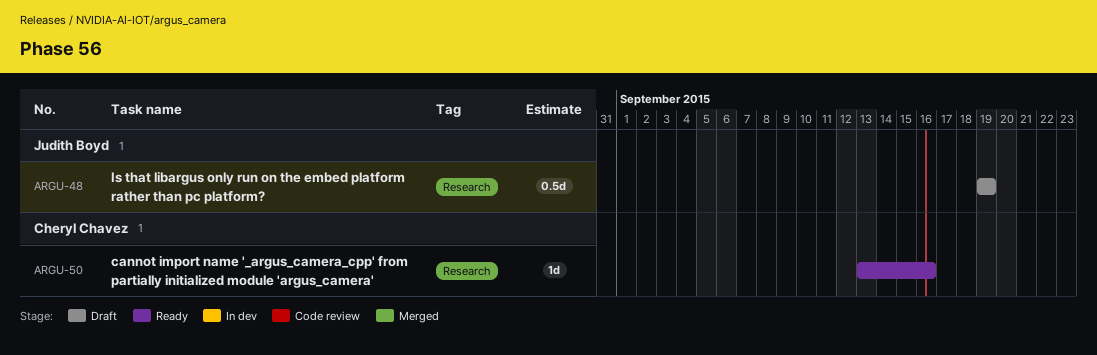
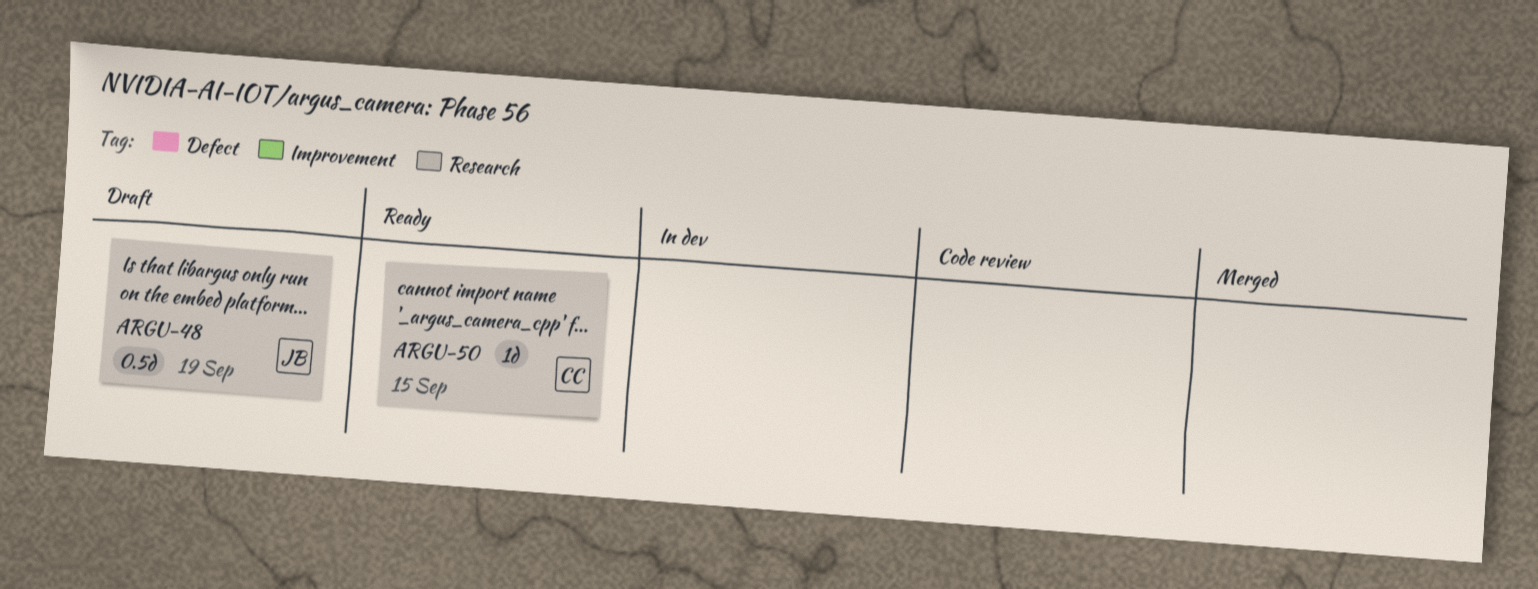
ARGU-50, due: Sep 16 -> Sep 15

